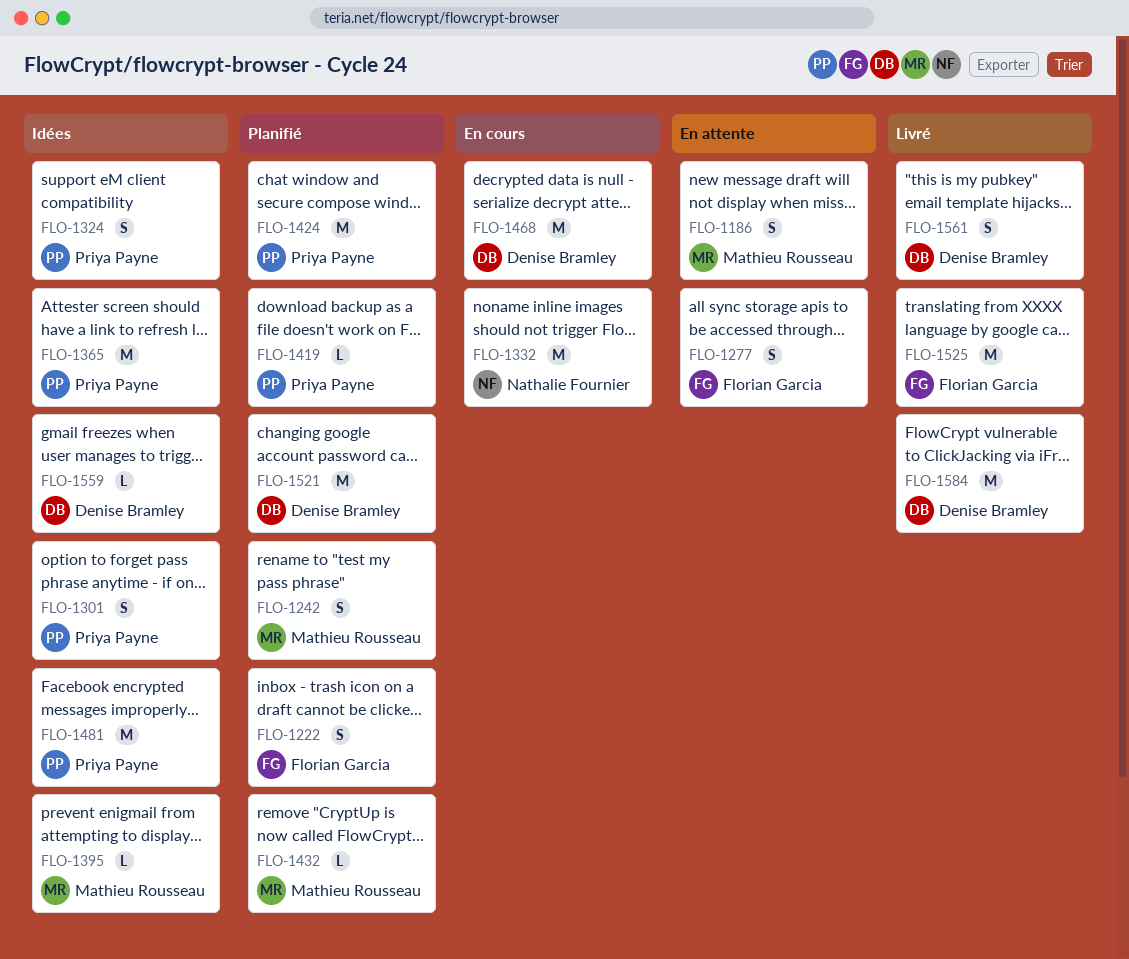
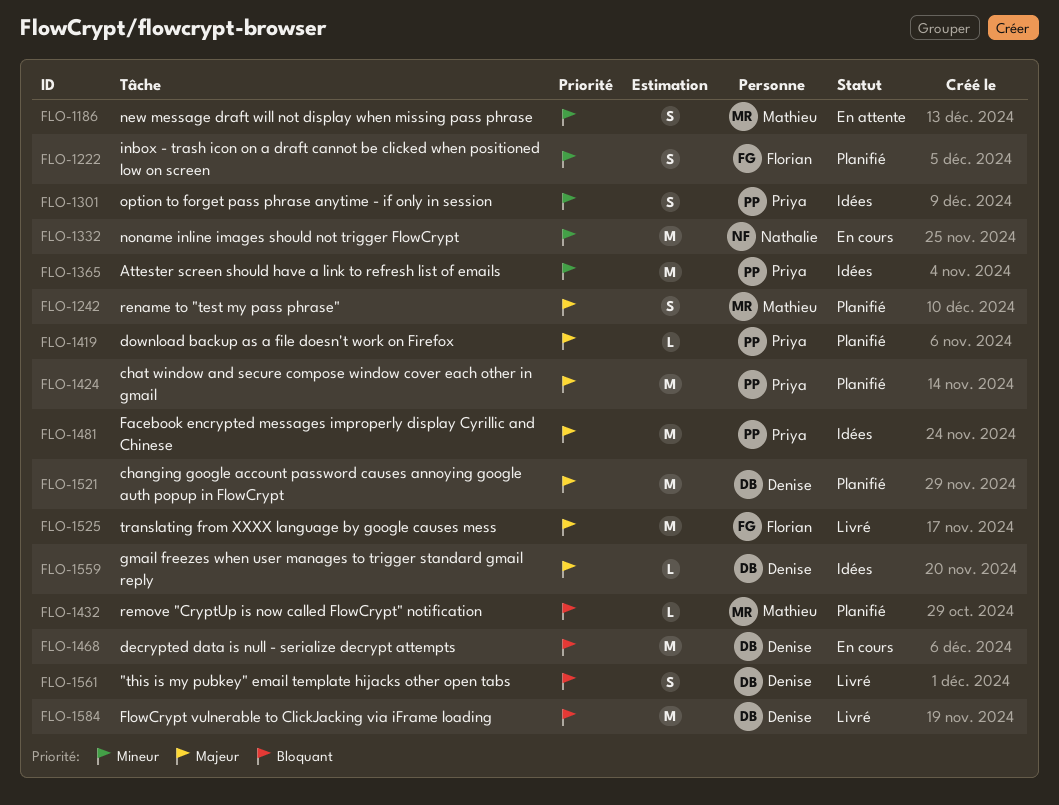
FLO-1277: present -> none
FLO-1324: present -> none
FLO-1395: present -> none

